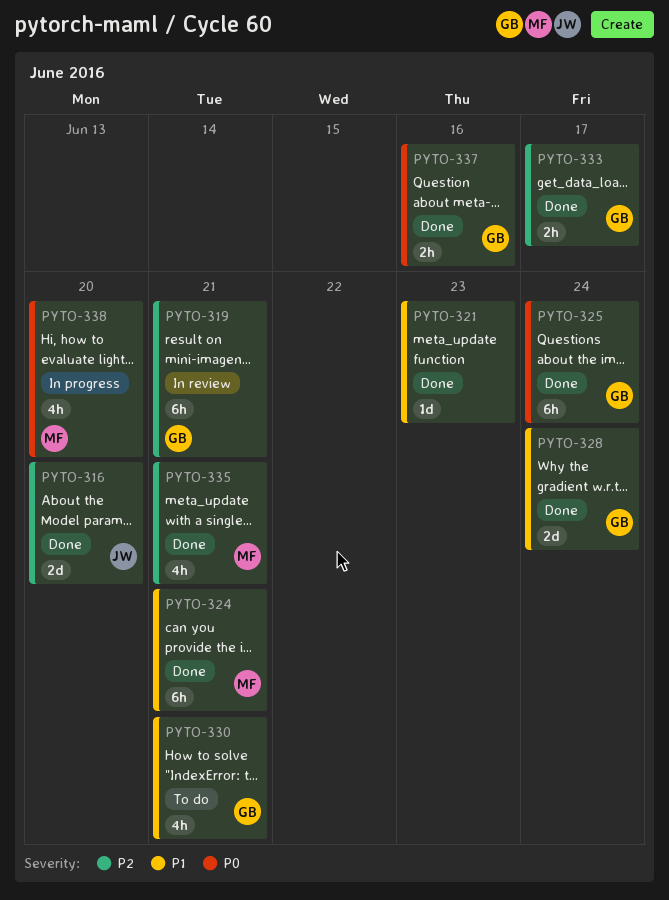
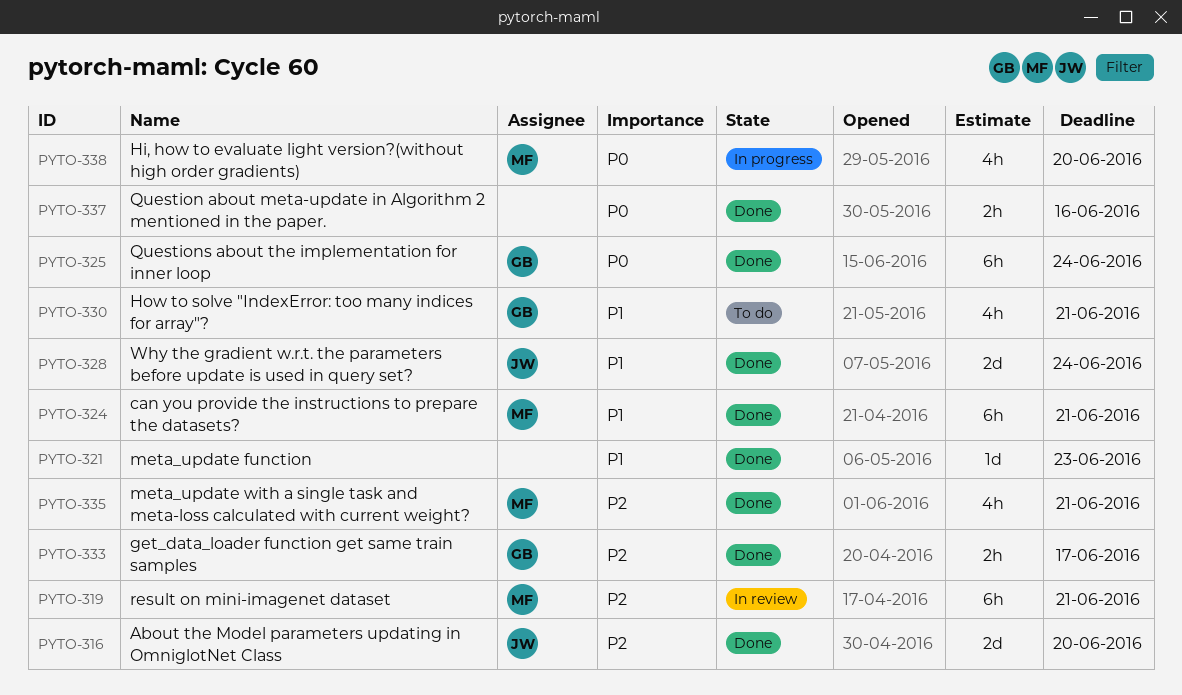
PYTO-319, owner: GB -> MF
PYTO-328, owner: GB -> JW
PYTO-337, owner: GB -> none

